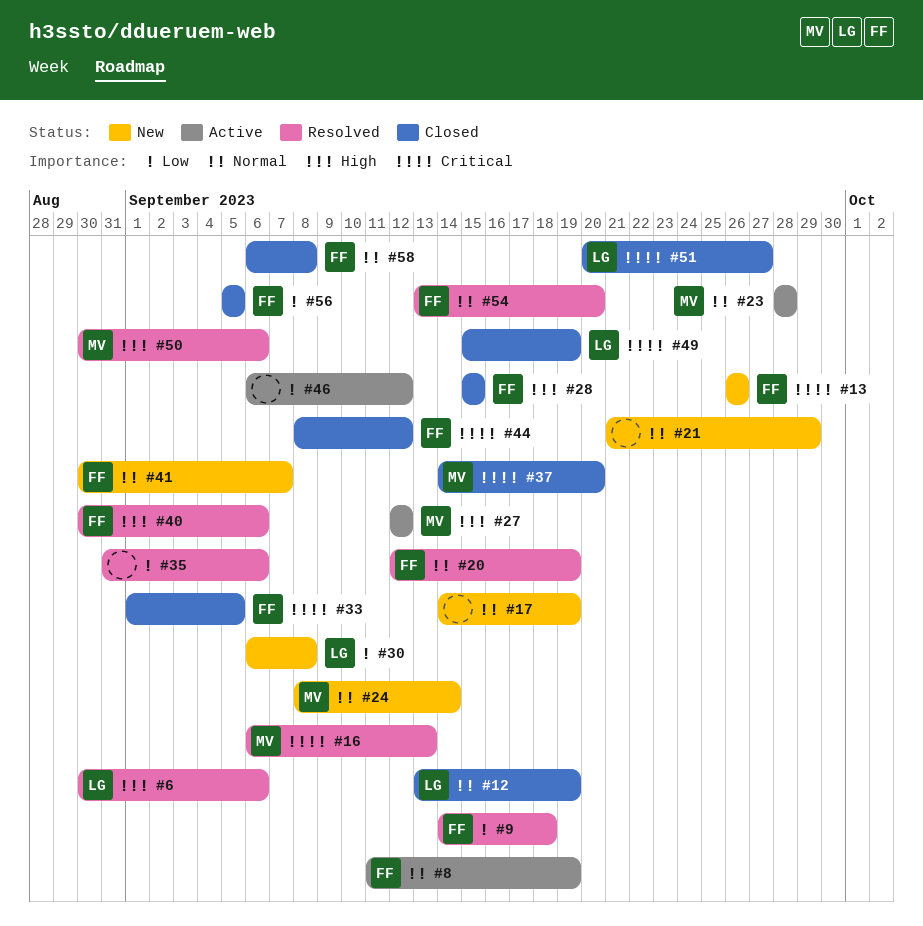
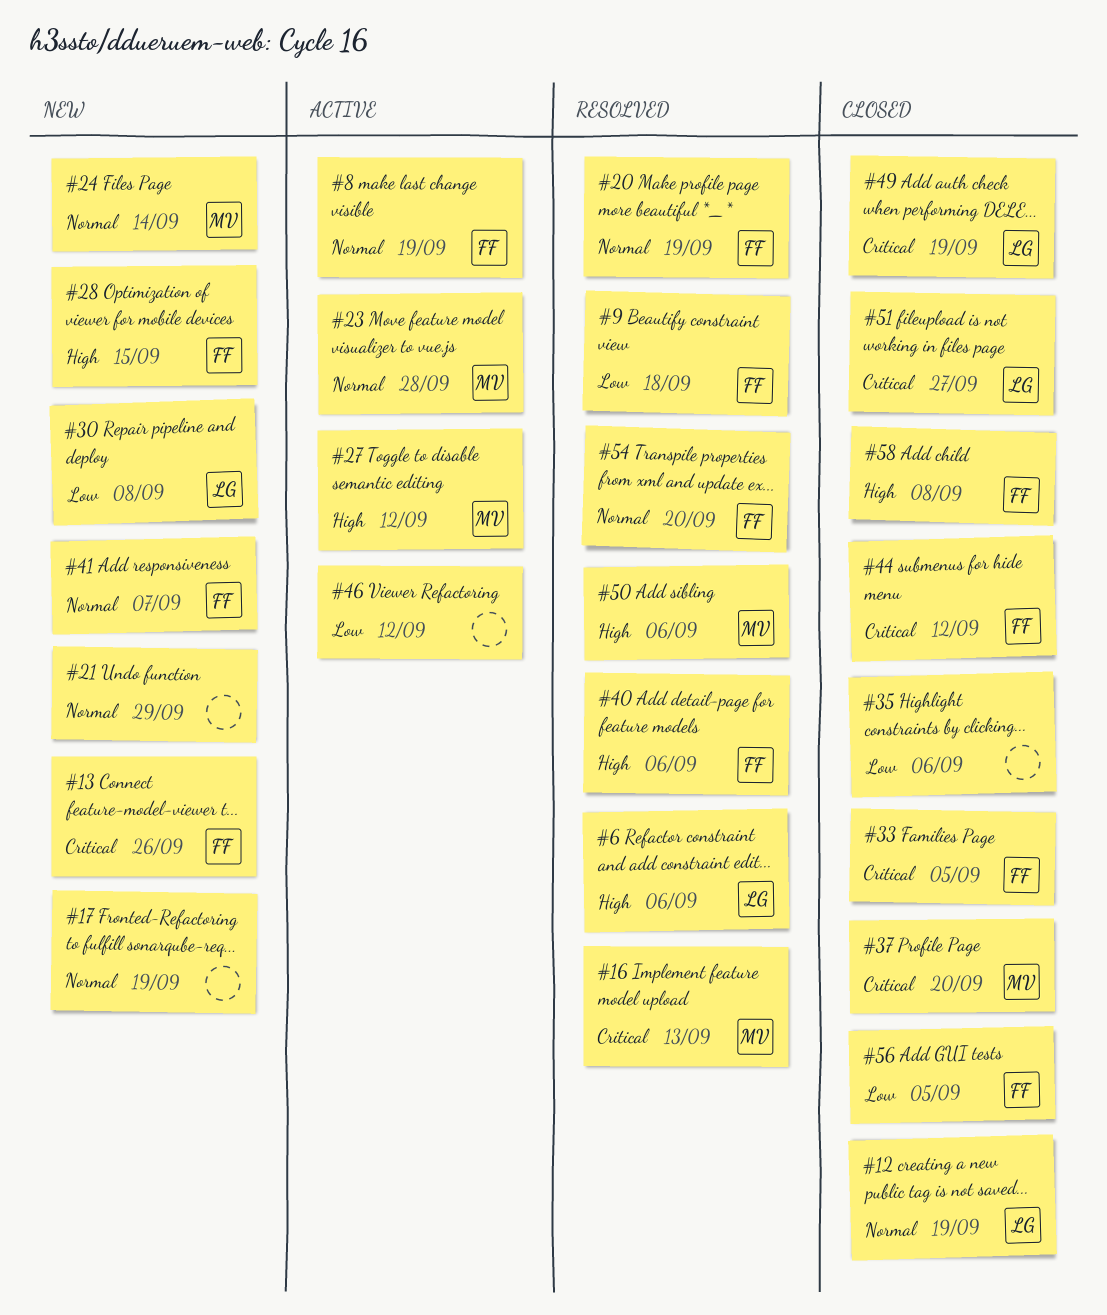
#28, status: Closed -> New
#35, status: Resolved -> Closed
#58, priority: Normal -> High

